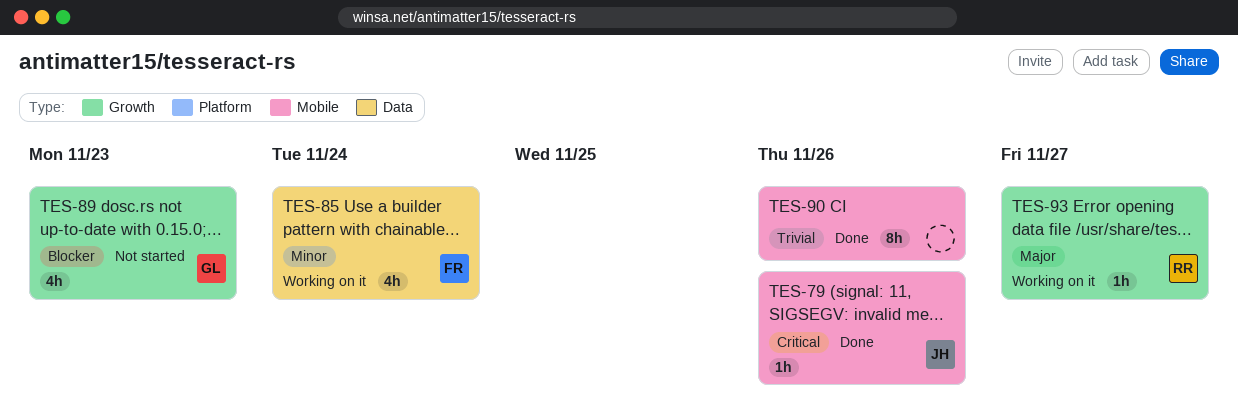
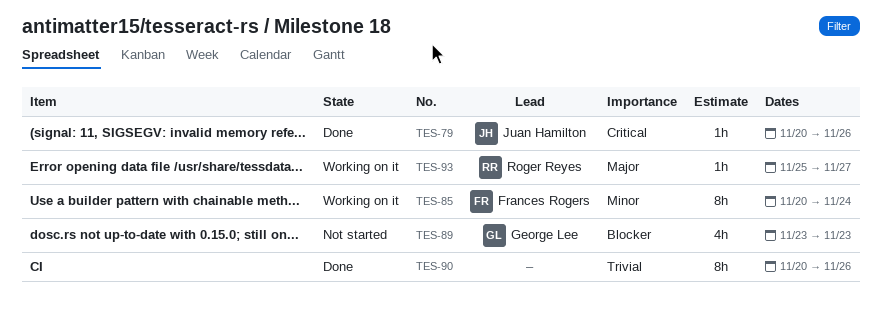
TES-85, estimate: 4h -> 8h

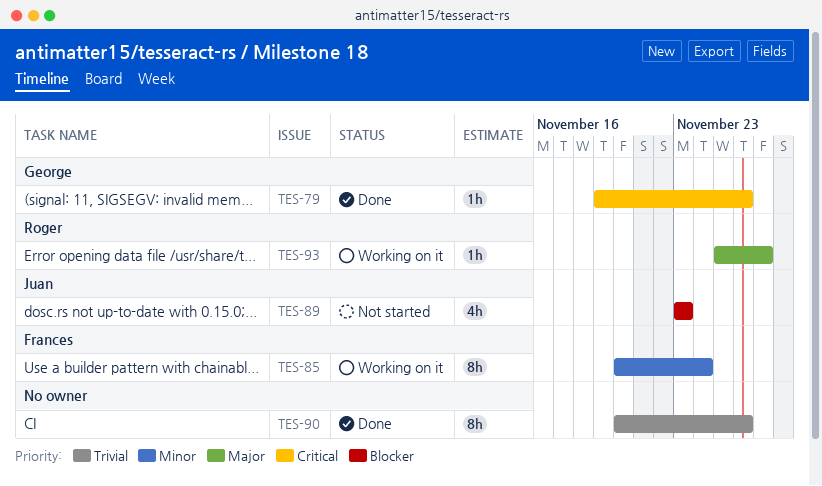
TES-79, owner: Juan Hamilton -> George Lee
TES-79, start: Nov 20 -> Nov 19
TES-89, owner: George Lee -> Juan Hamilton

